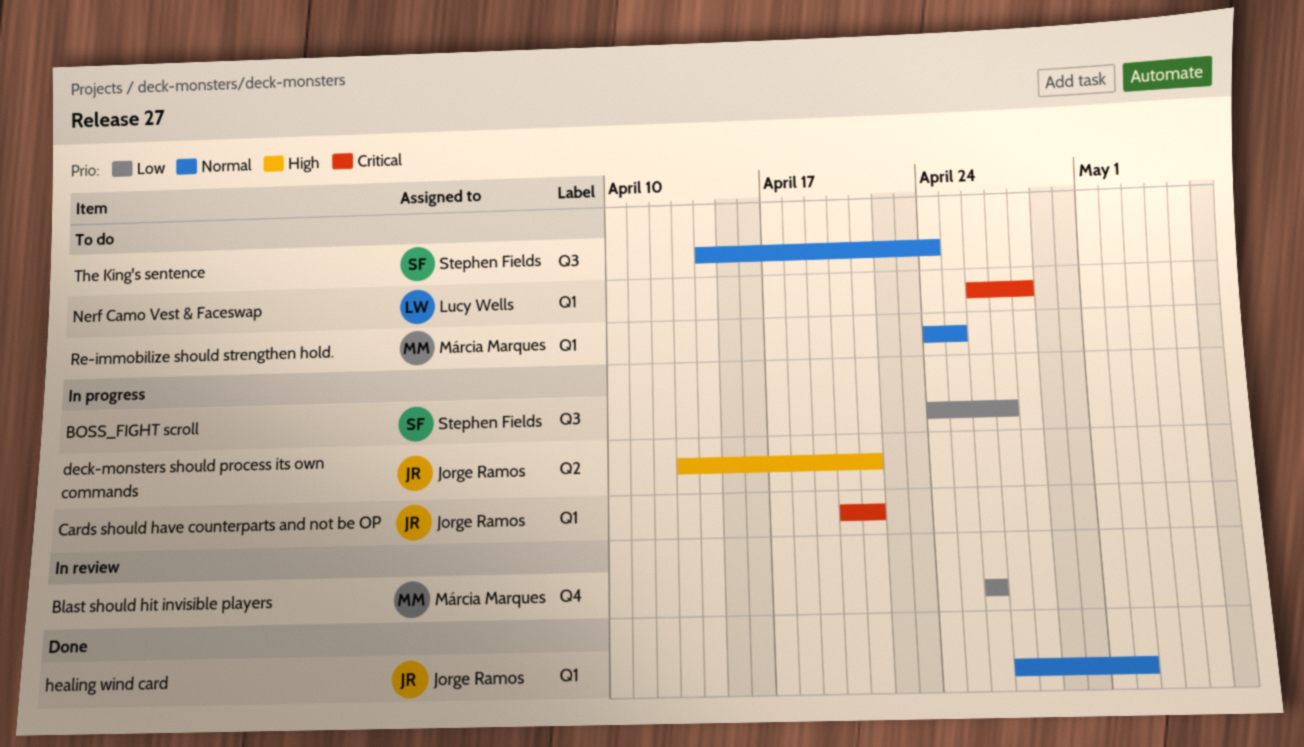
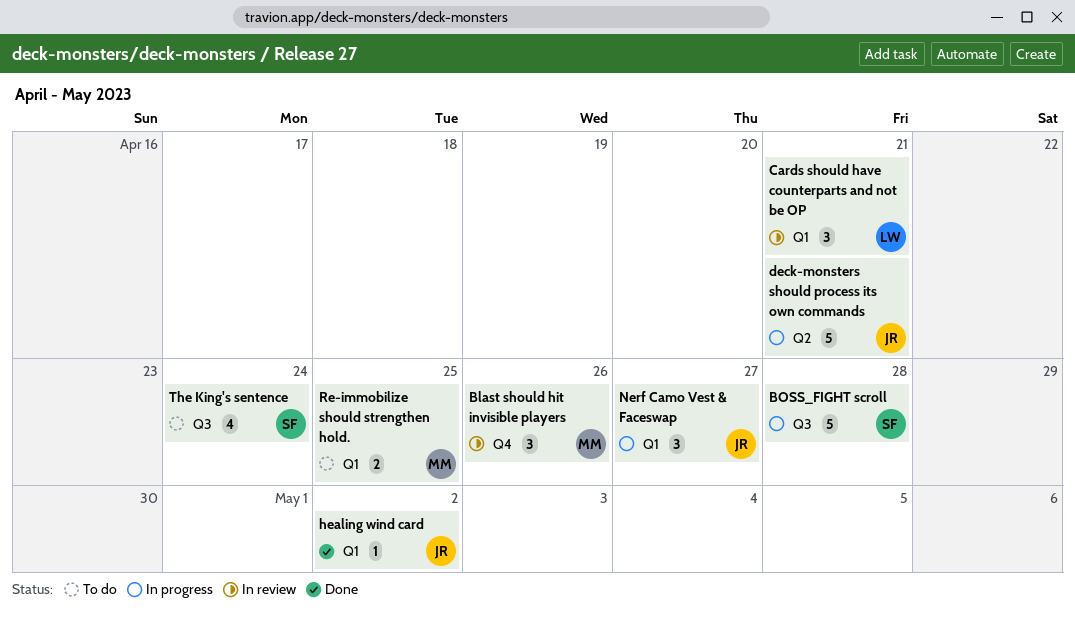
BOSS_FIGHT scroll, due: Apr 27 -> Apr 28
Cards should have counterparts and not be OP, status: In progress -> In review
Cards should have counterparts and not be OP, owner: Jorge Ramos -> Lucy Wells
Nerf Camo Vest & Faceswap, status: To do -> In progress
Nerf Camo Vest & Faceswap, owner: Lucy Wells -> Jorge Ramos
Nerf Camo Vest & Faceswap, due: Apr 28 -> Apr 27

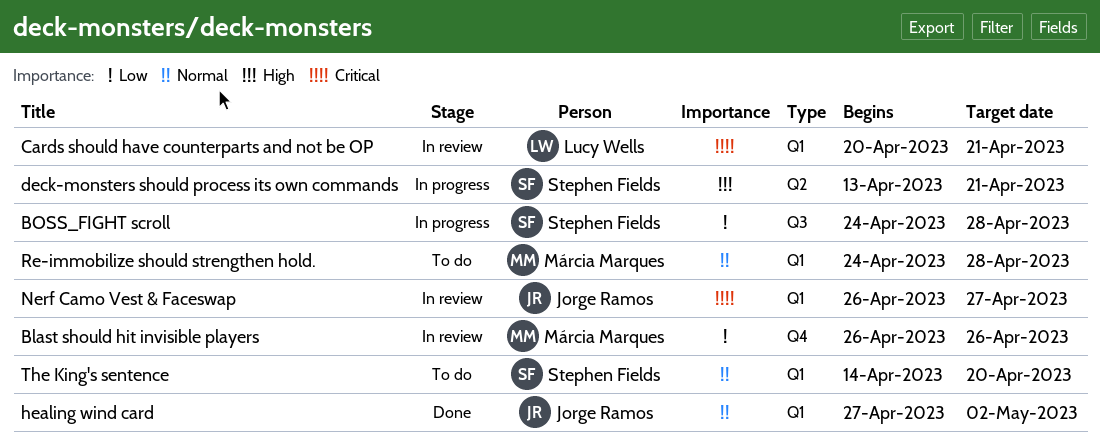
deck-monsters should process its own commands, owner: Jorge Ramos -> Stephen Fields
Nerf Camo Vest & Faceswap, status: In progress -> In review
Re-immobilize should strengthen hold., due: Apr 25 -> Apr 28
The King's sentence, label: Q3 -> Q1
The King's sentence, due: Apr 24 -> Apr 20

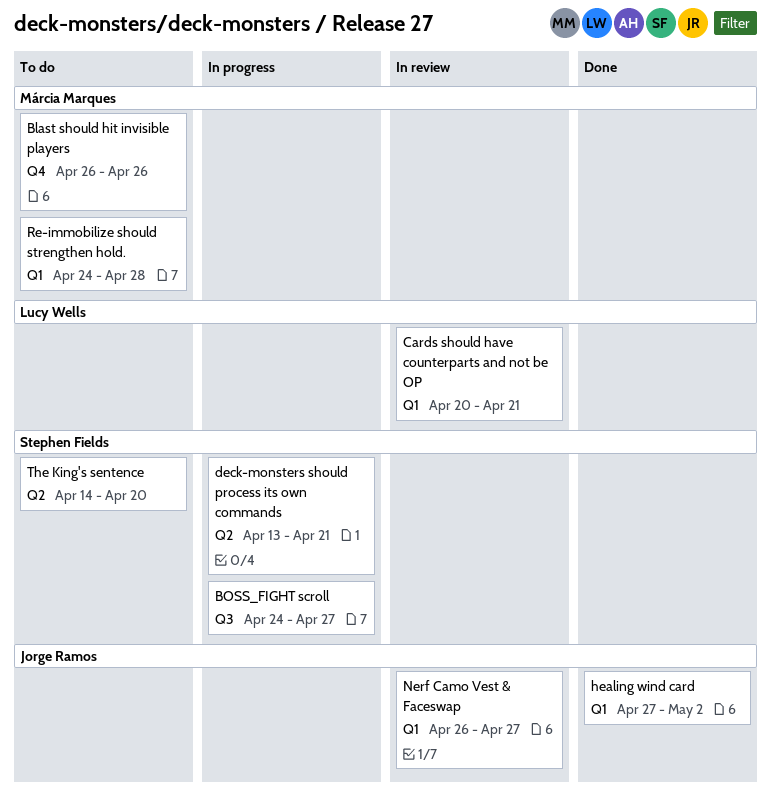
Blast should hit invisible players, status: In review -> To do
BOSS_FIGHT scroll, due: Apr 28 -> Apr 27
The King's sentence, label: Q1 -> Q2

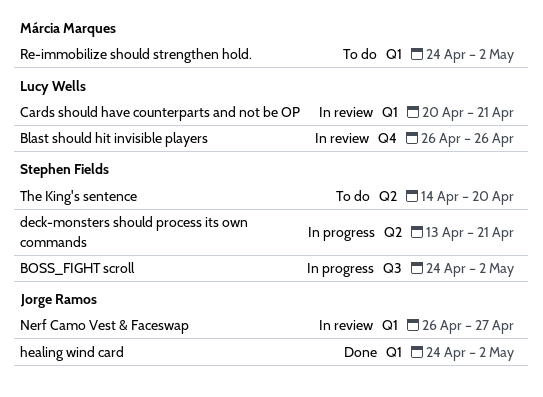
Blast should hit invisible players, status: To do -> In review
Blast should hit invisible players, owner: Márcia Marques -> Lucy Wells
BOSS_FIGHT scroll, due: Apr 27 -> May 2
healing wind card, start: Apr 27 -> Apr 24
Re-immobilize should strengthen hold., due: Apr 28 -> May 2

